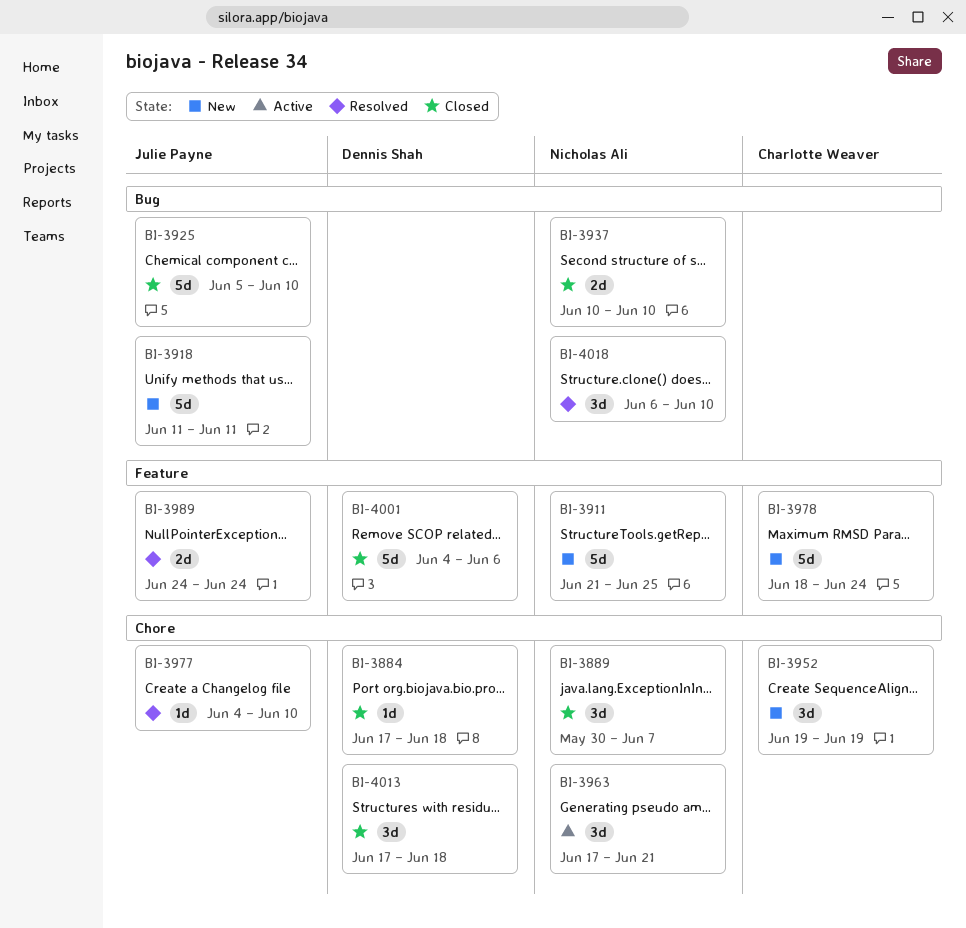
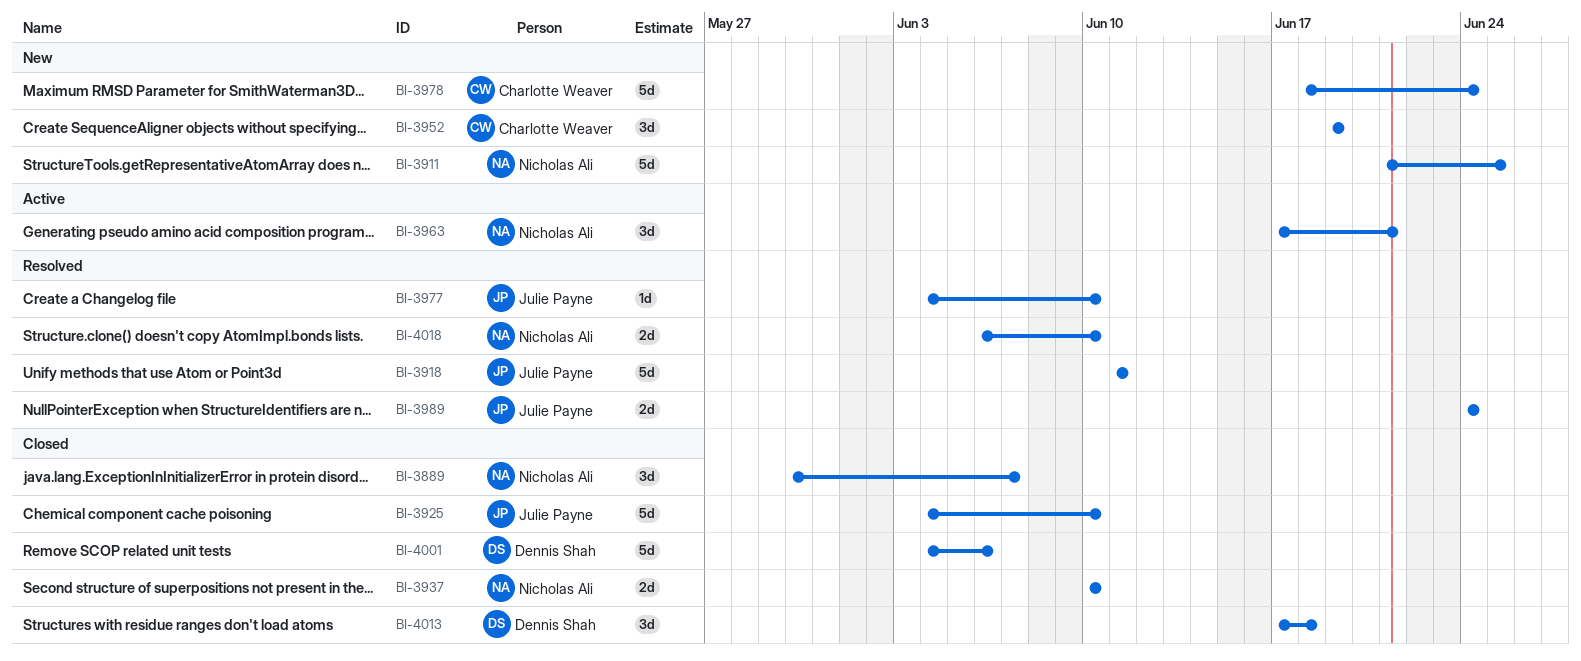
BI-3884: present -> none
BI-3918, status: New -> Resolved
BI-3925, start: Jun 5 -> Jun 4
BI-4018, estimate: 3d -> 2d

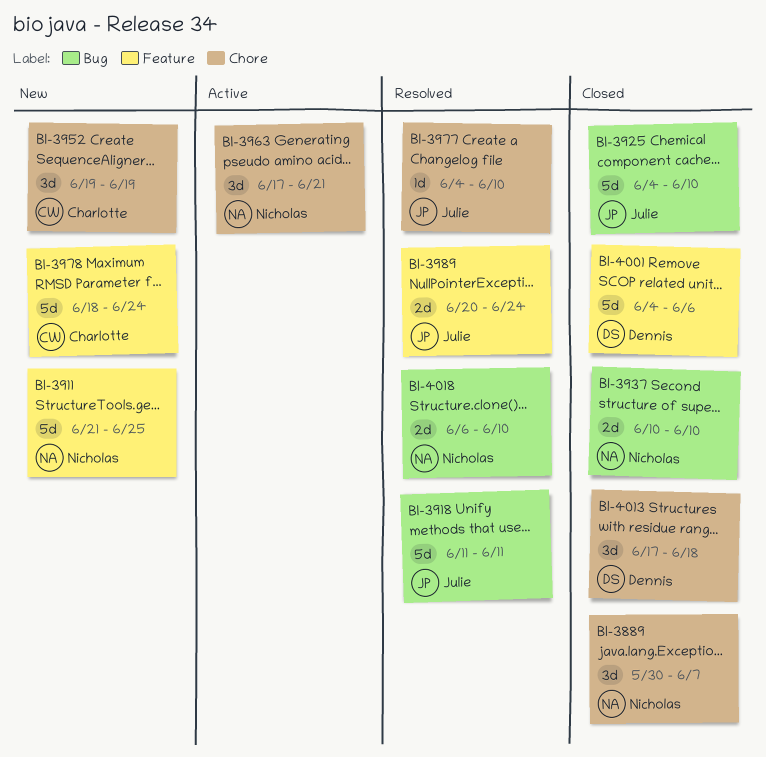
BI-3989, start: Jun 24 -> Jun 20

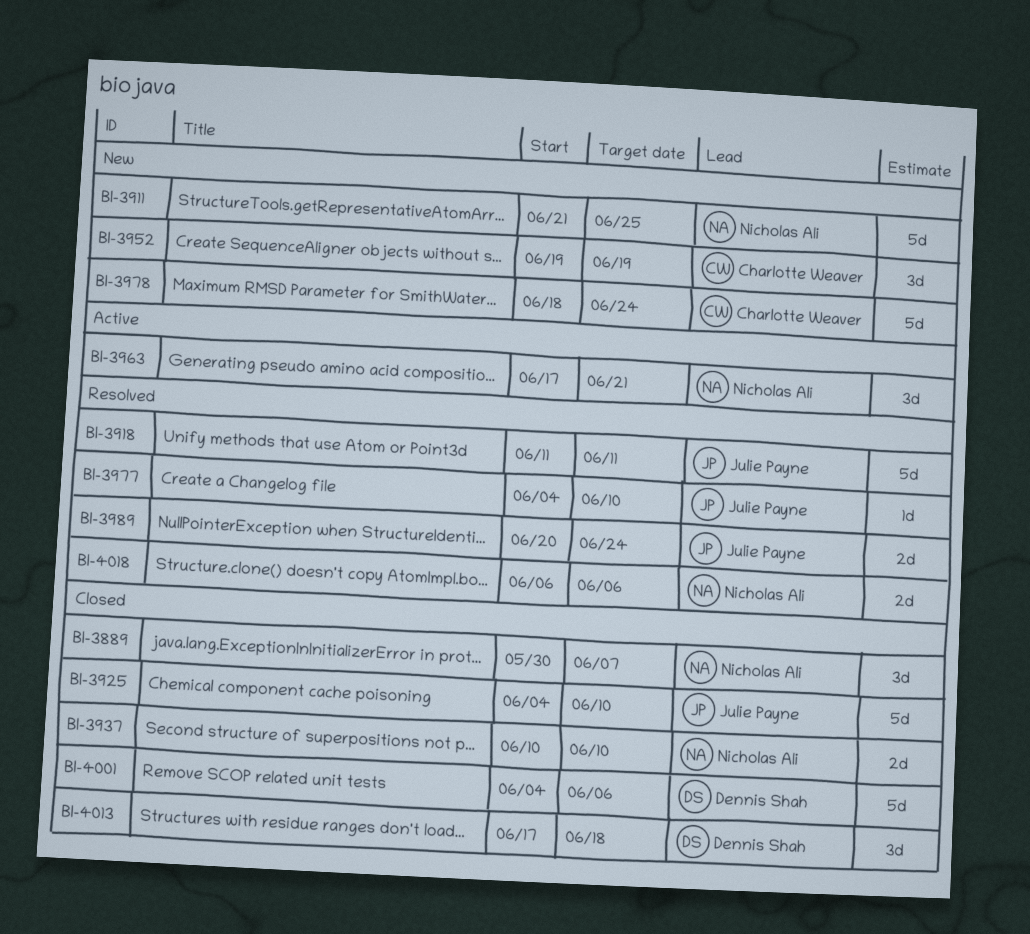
BI-4018, due: Jun 10 -> Jun 6

